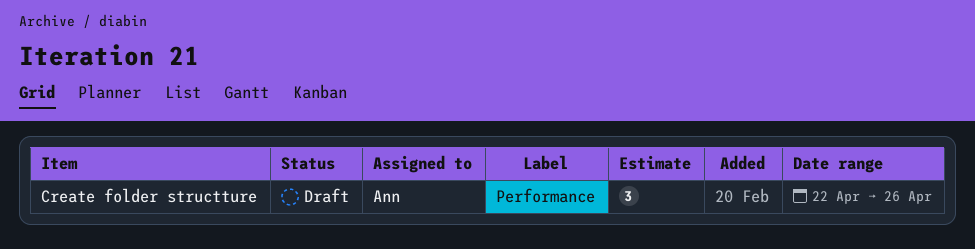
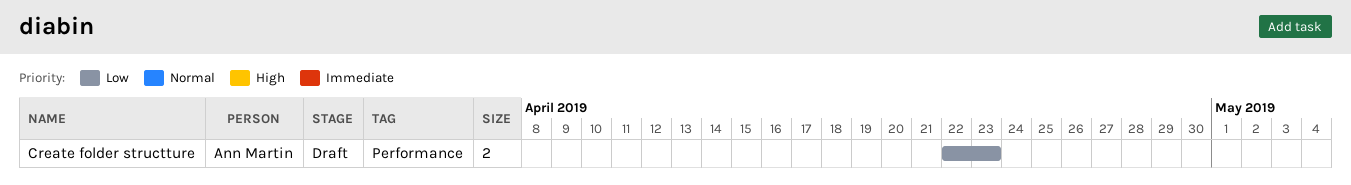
Create folder structture, estimate: 3 -> 2
Create folder structture, due: Apr 26 -> Apr 23

